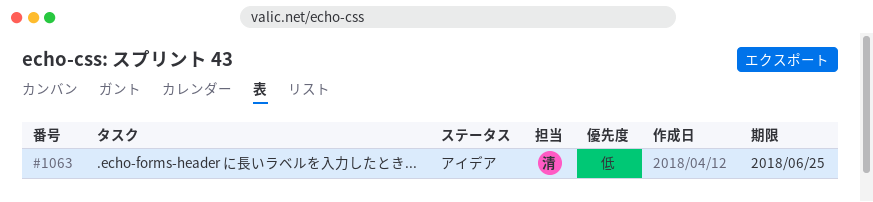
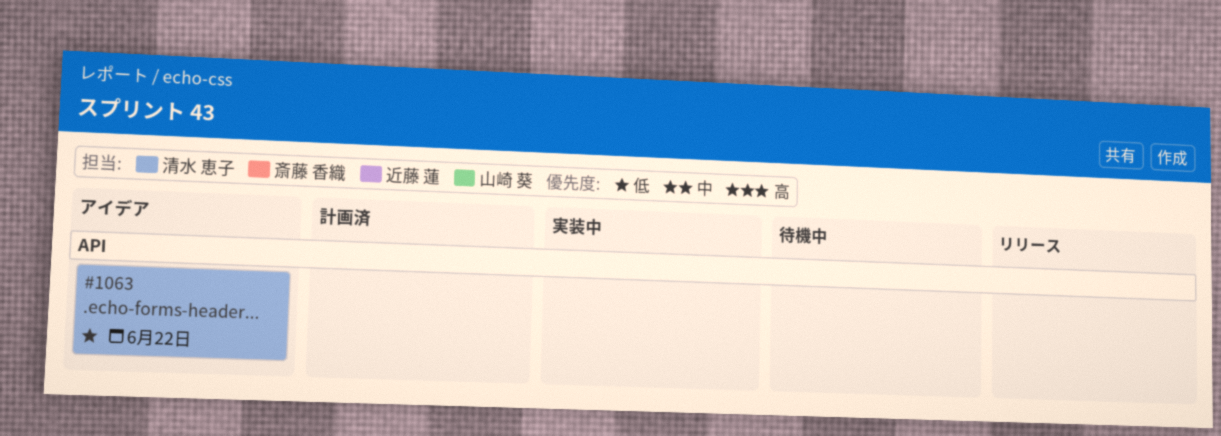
#1063, due: Jun 25 -> Jun 22

